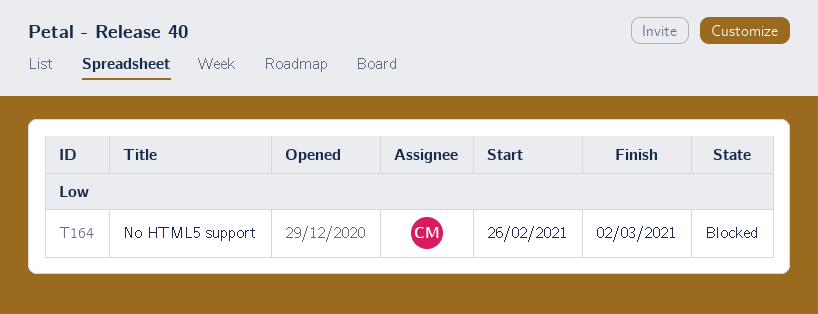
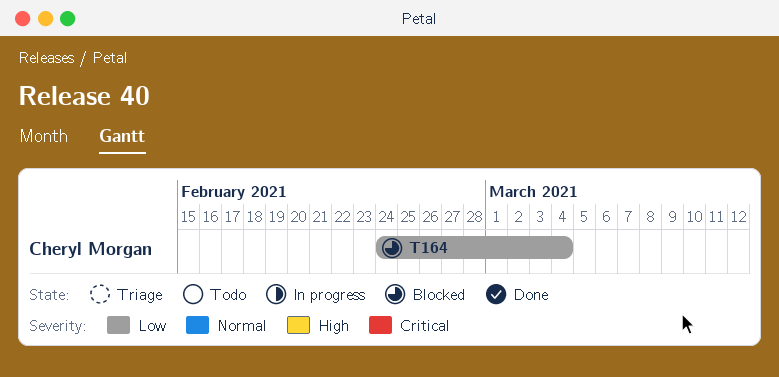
T164, start: Feb 26 -> Feb 24
T164, due: Mar 2 -> Mar 4

